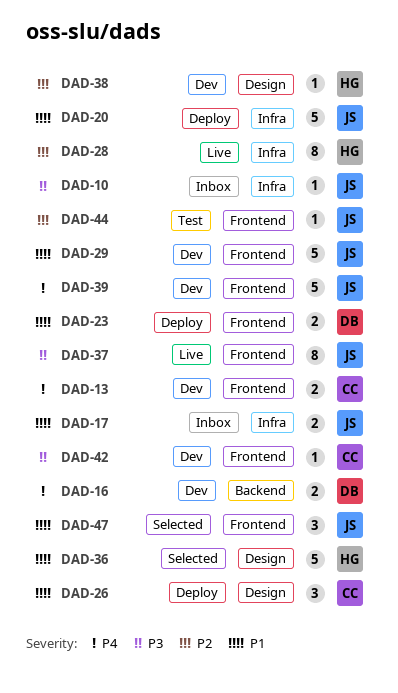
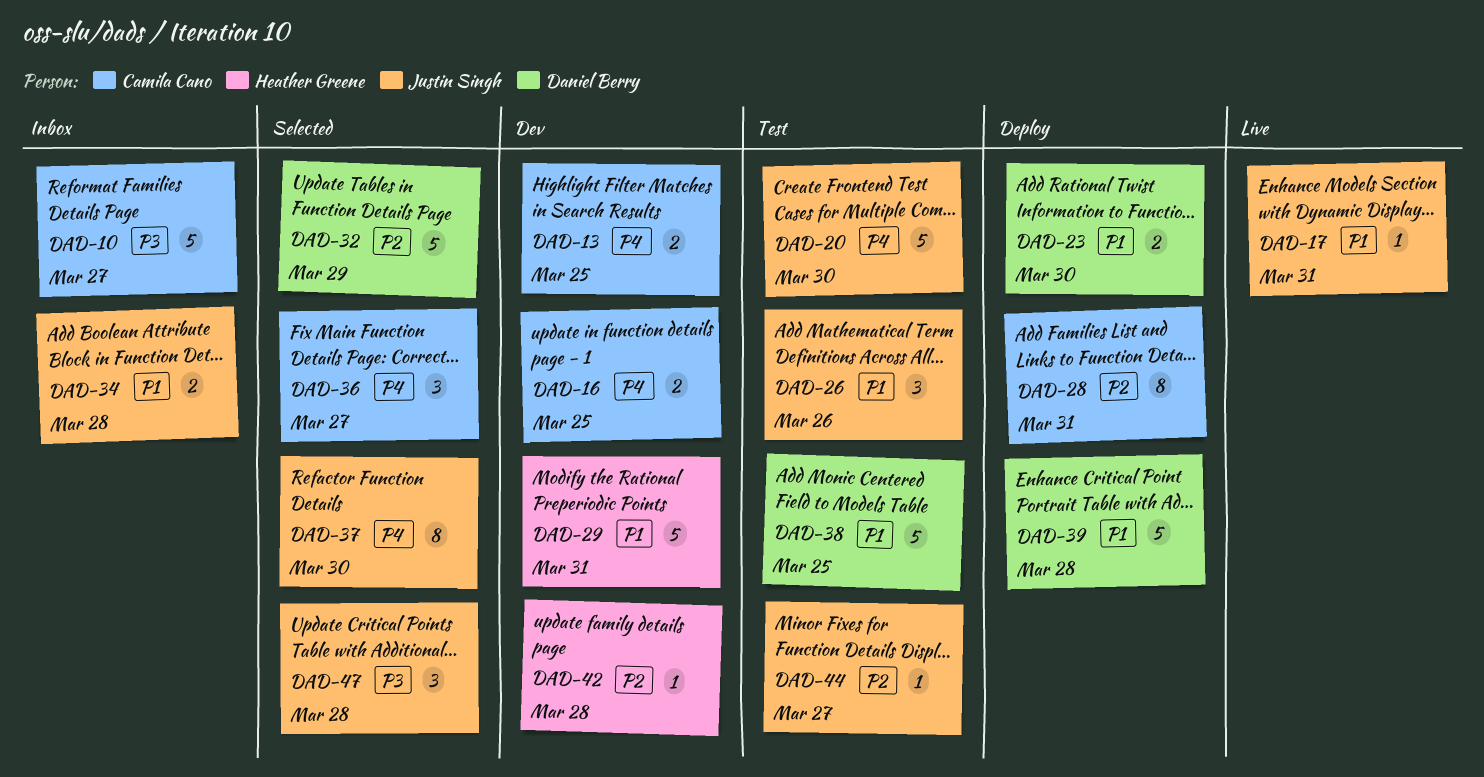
DAD-10, owner: Justin Singh -> Camila Cano
DAD-10, estimate: 1 -> 5
DAD-16, owner: Daniel Berry -> Camila Cano
DAD-17, status: Inbox -> Live
DAD-17, estimate: 2 -> 1
DAD-20, status: Deploy -> Test
DAD-20, priority: P1 -> P4
DAD-26, status: Deploy -> Test
DAD-26, owner: Camila Cano -> Justin Singh
DAD-28, status: Live -> Deploy
DAD-28, owner: Heather Greene -> Camila Cano
DAD-29, owner: Justin Singh -> Heather Greene
DAD-32: none -> present
DAD-34: none -> present
DAD-36, owner: Heather Greene -> Camila Cano
DAD-36, priority: P1 -> P4
DAD-36, estimate: 5 -> 3
DAD-37, status: Live -> Selected
DAD-37, priority: P3 -> P4
DAD-38, status: Dev -> Test
DAD-38, owner: Heather Greene -> Daniel Berry
DAD-38, priority: P2 -> P1
DAD-38, estimate: 1 -> 5
DAD-39, status: Dev -> Deploy
DAD-39, owner: Justin Singh -> Daniel Berry
DAD-39, priority: P4 -> P1
DAD-42, owner: Camila Cano -> Heather Greene
DAD-42, priority: P3 -> P2
DAD-47, priority: P1 -> P3

